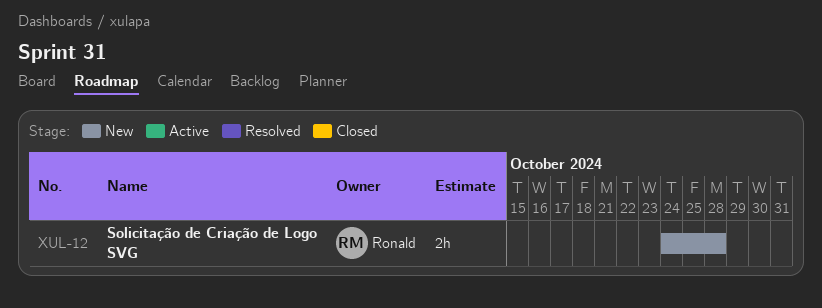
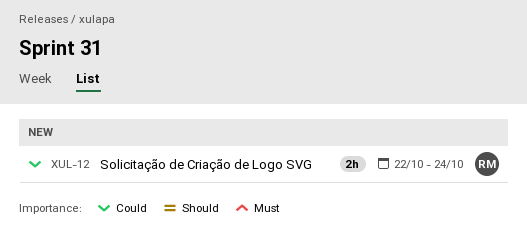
XUL-12, start: Oct 24 -> Oct 22
XUL-12, due: Oct 28 -> Oct 24

